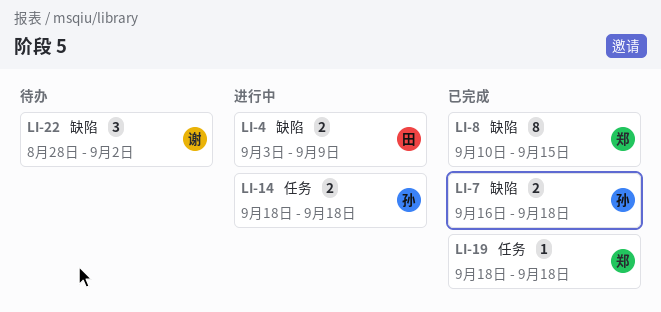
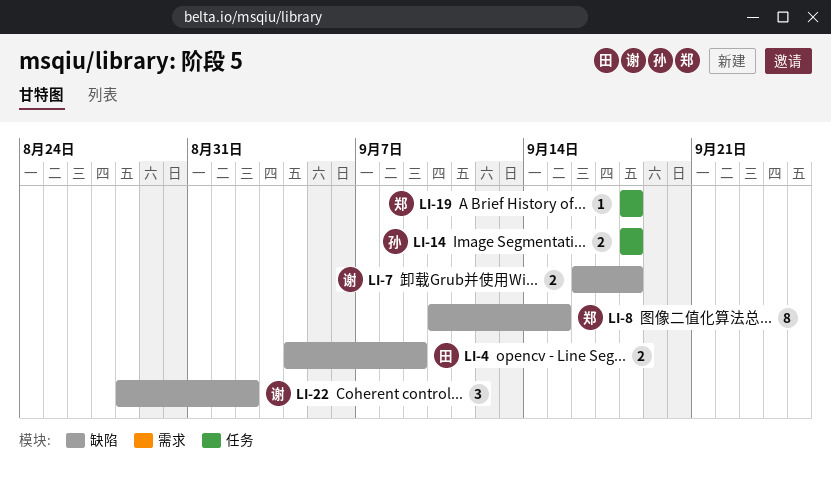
LI-4, start: Sep 3 -> Sep 4
LI-7, owner: 孙 -> 谢

